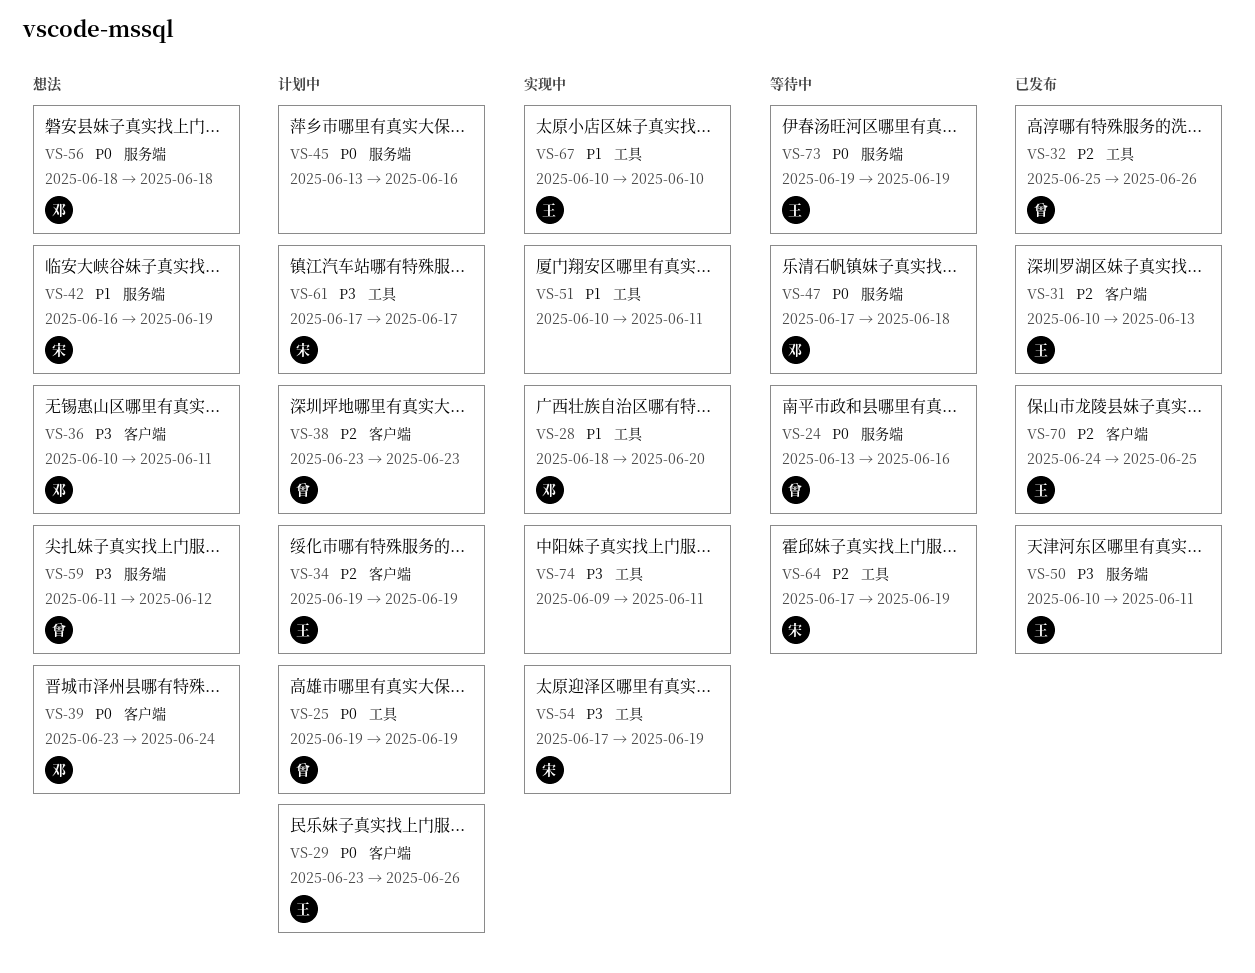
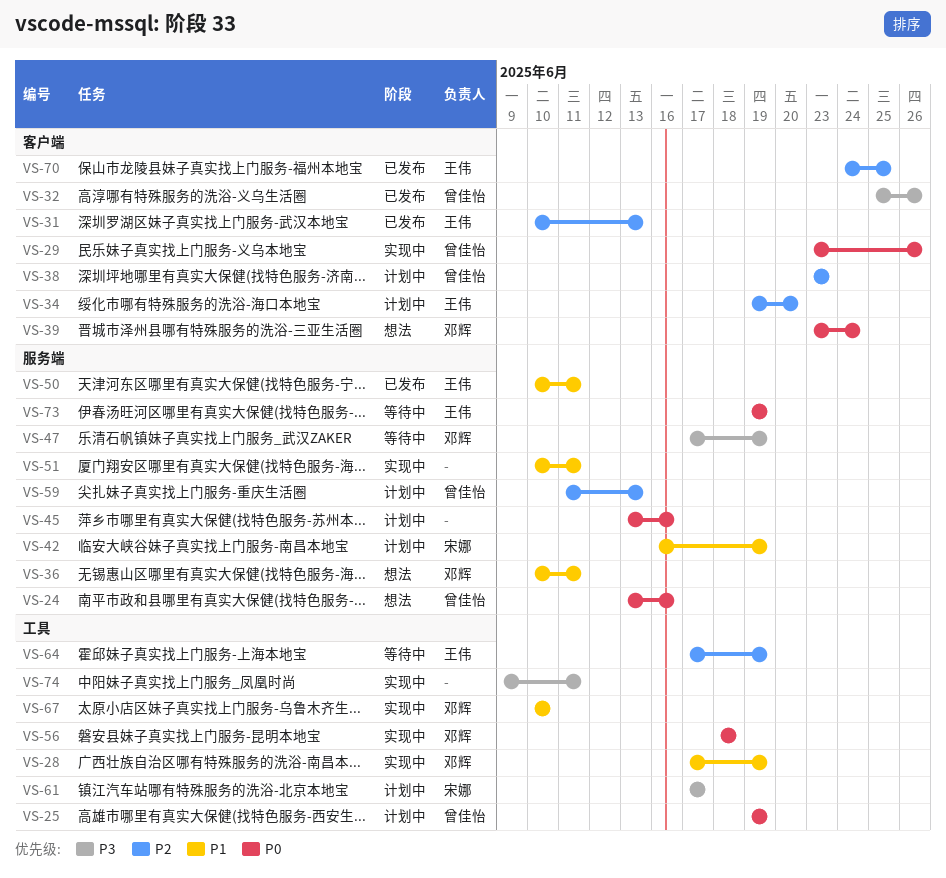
VS-24, status: 等待中 -> 想法
VS-28, start: Jun 18 -> Jun 17
VS-28, due: Jun 20 -> Jun 19
VS-29, status: 计划中 -> 实现中
VS-29, owner: 王伟 -> 曾佳怡
VS-32, priority: P2 -> P3
VS-32, label: 工具 -> 客户端
VS-34, due: Jun 19 -> Jun 20
VS-36, priority: P3 -> P1
VS-36, label: 客户端 -> 服务端
VS-42, status: 想法 -> 计划中
VS-47, priority: P0 -> P3
VS-47, due: Jun 18 -> Jun 19
VS-50, priority: P3 -> P1
VS-51, label: 工具 -> 服务端
VS-54: present -> none
VS-56, status: 想法 -> 实现中
VS-56, label: 服务端 -> 工具
VS-59, status: 想法 -> 计划中
VS-59, priority: P3 -> P2
VS-59, due: Jun 12 -> Jun 13
VS-64, owner: 宋娜 -> 王伟
VS-67, owner: 王伟 -> 邓辉

